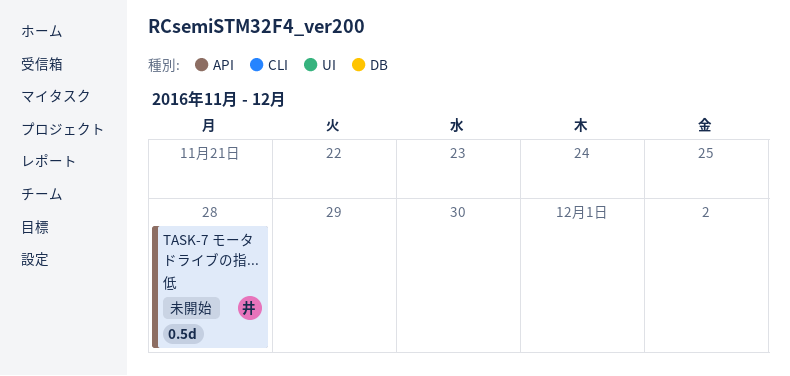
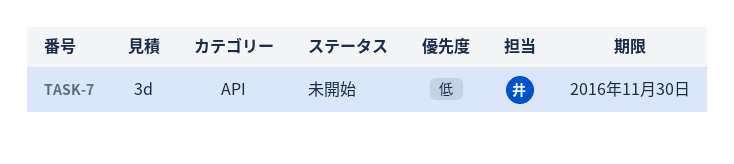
TASK-7, estimate: 0.5d -> 3d
TASK-7, due: Nov 28 -> Nov 30

